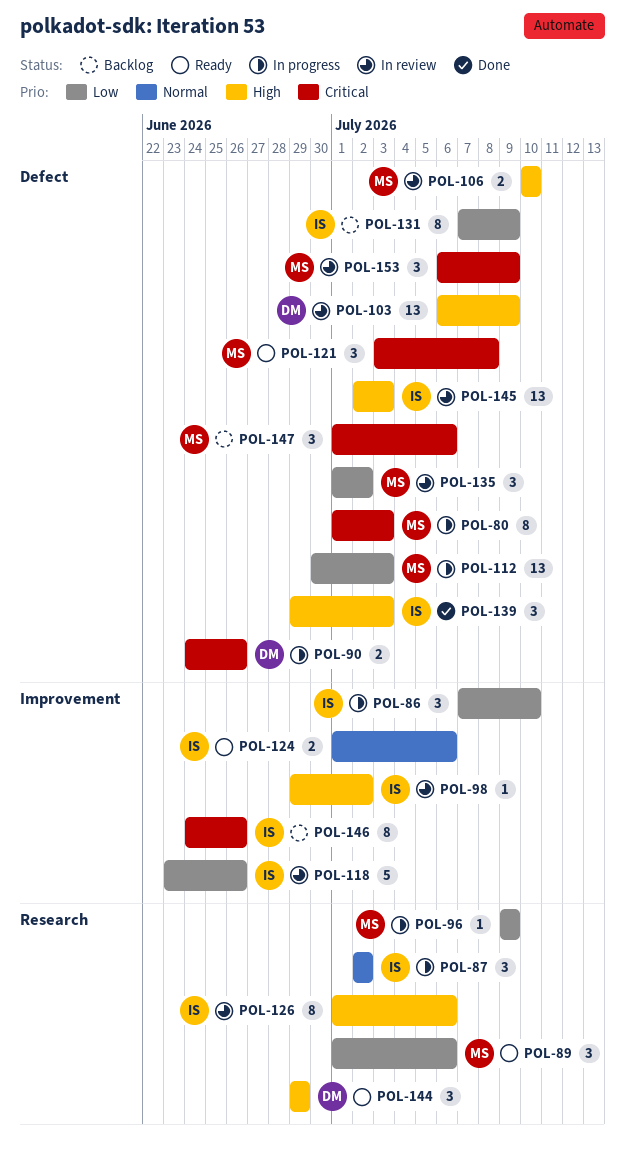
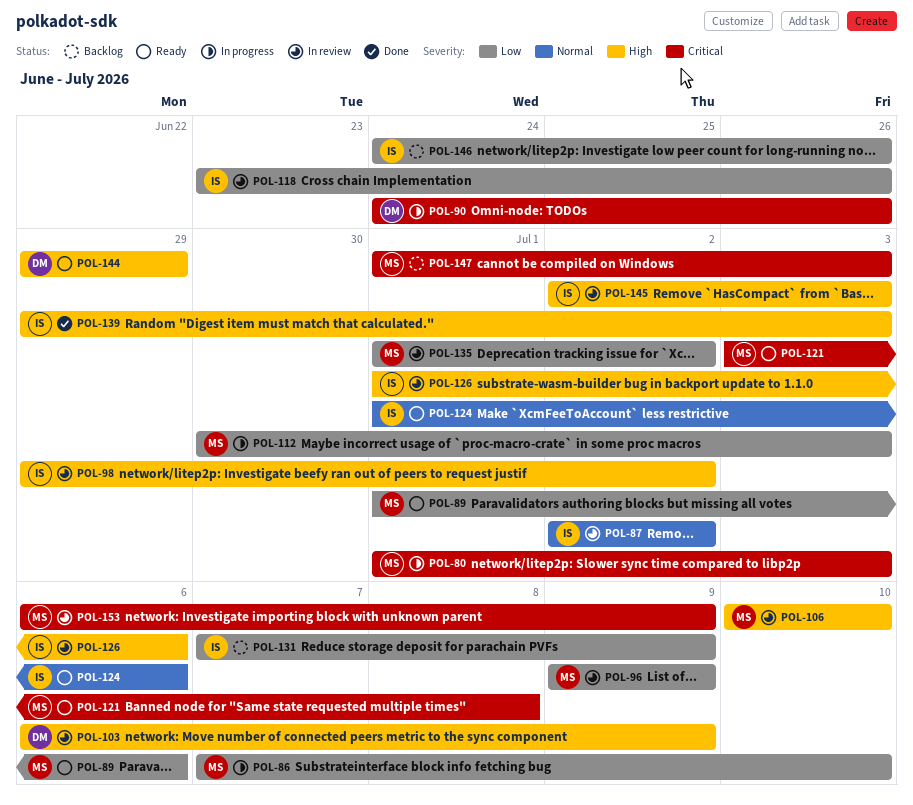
POL-86, owner: IS -> MS
POL-87, status: In progress -> In review
POL-96, status: In progress -> In review
POL-146, priority: Critical -> Low
POL-147, due: Jul 6 -> Jul 3

